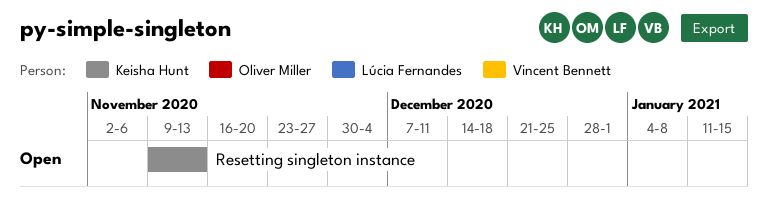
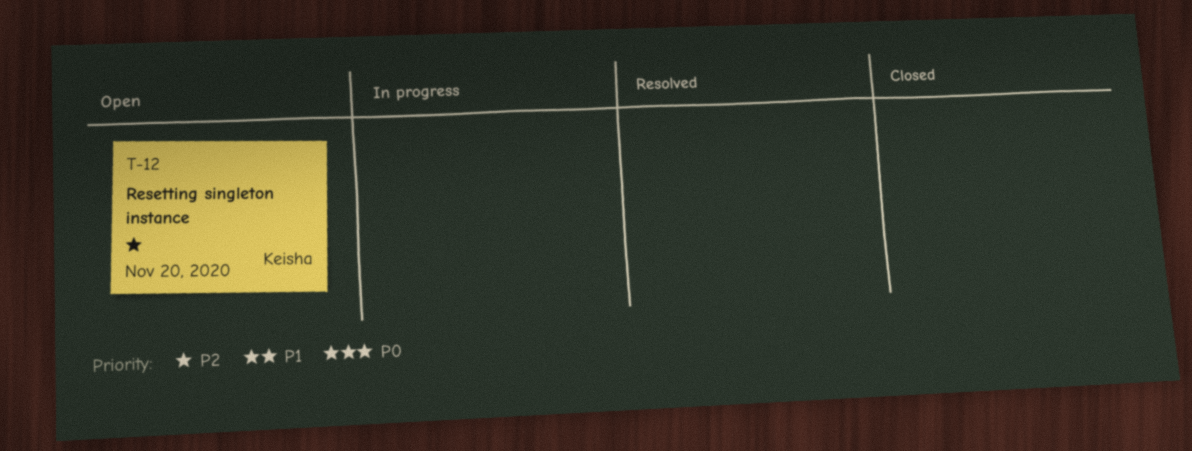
Resetting singleton instance, due: Nov 13 -> Nov 20

